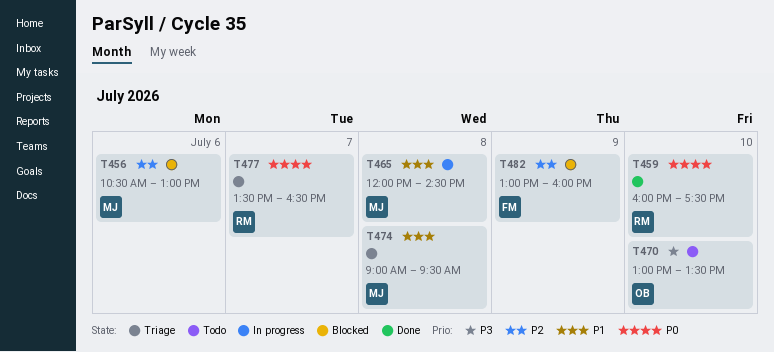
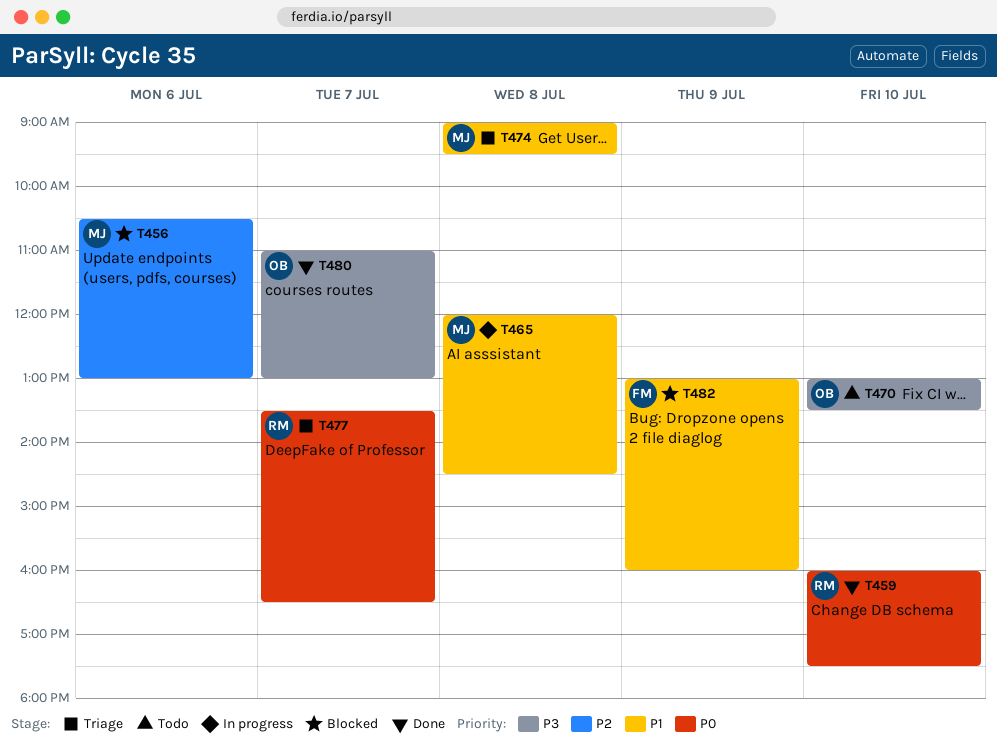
T480: none -> present
T482, priority: P2 -> P1

